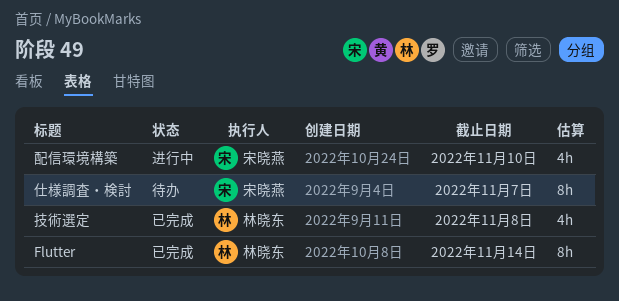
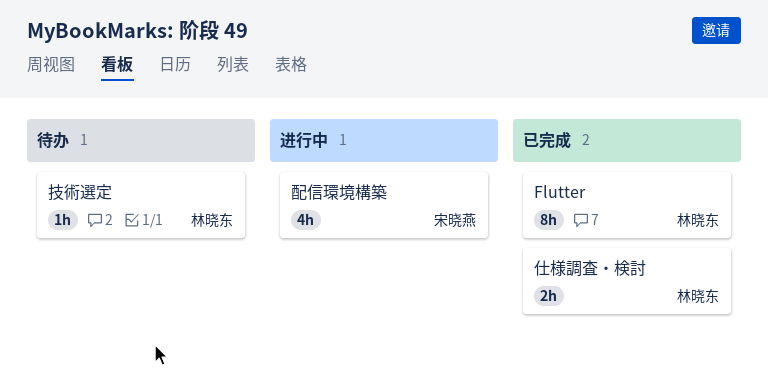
仕様調査・検討, status: 待办 -> 已完成
仕様調査・検討, owner: 宋晓燕 -> 林晓东
仕様調査・検討, estimate: 8h -> 2h
技術選定, status: 已完成 -> 待办
技術選定, estimate: 4h -> 1h

